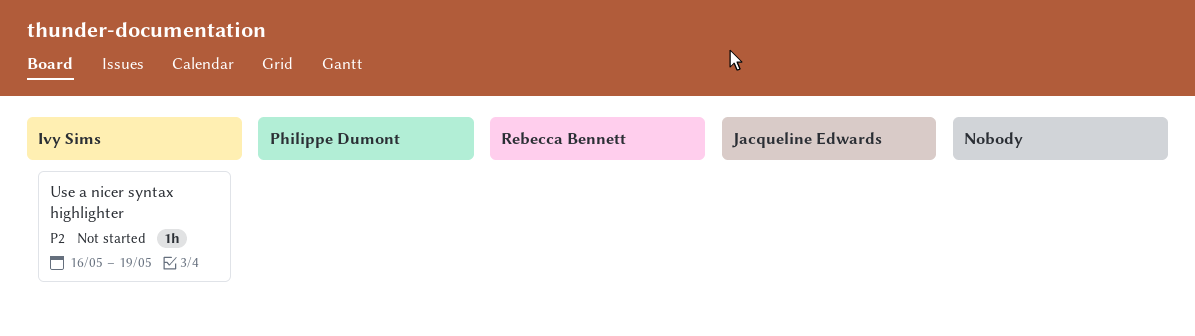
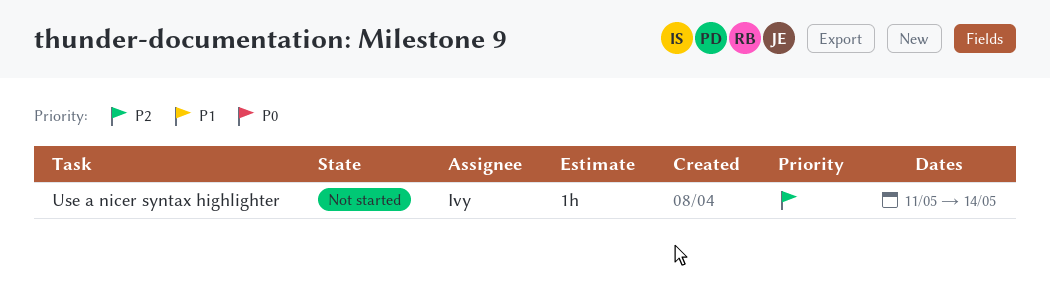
Use a nicer syntax highlighter, start: May 16 -> May 11
Use a nicer syntax highlighter, due: May 19 -> May 14

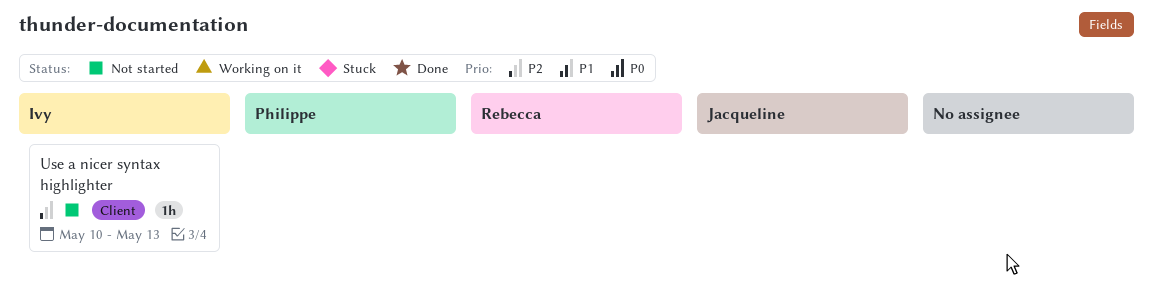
Use a nicer syntax highlighter, start: May 11 -> May 10
Use a nicer syntax highlighter, due: May 14 -> May 13

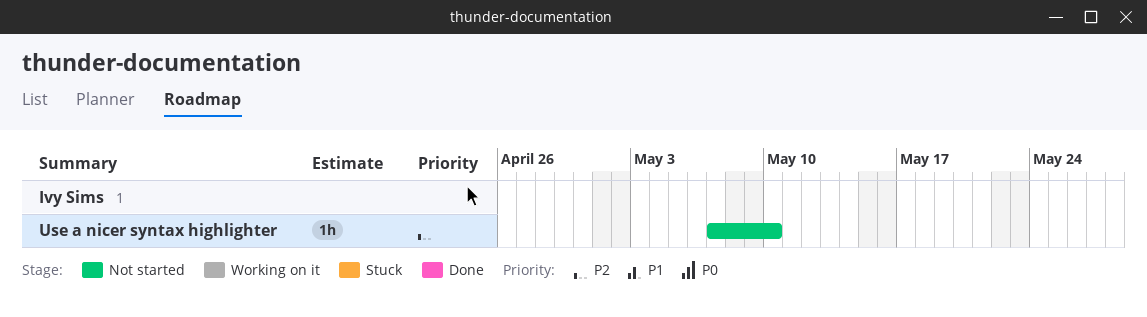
Use a nicer syntax highlighter, start: May 10 -> May 7
Use a nicer syntax highlighter, due: May 13 -> May 10

